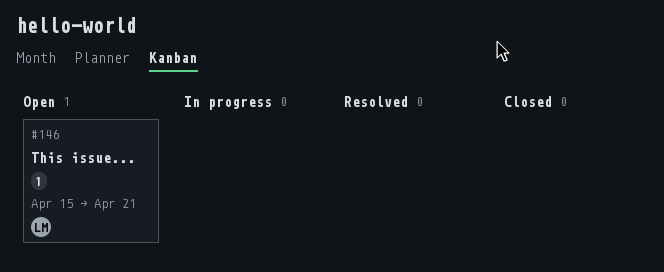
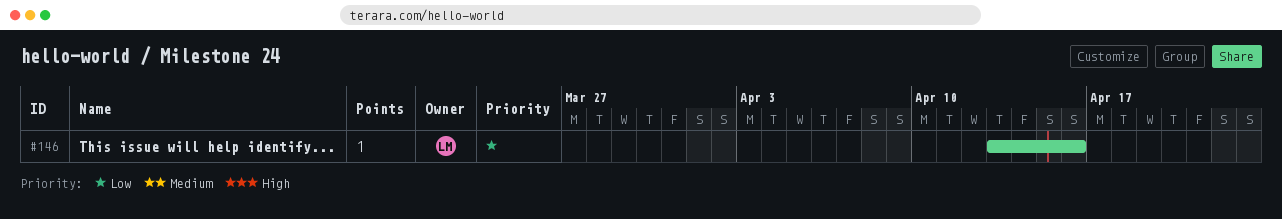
#146, start: Apr 15 -> Apr 13
#146, due: Apr 21 -> Apr 16

